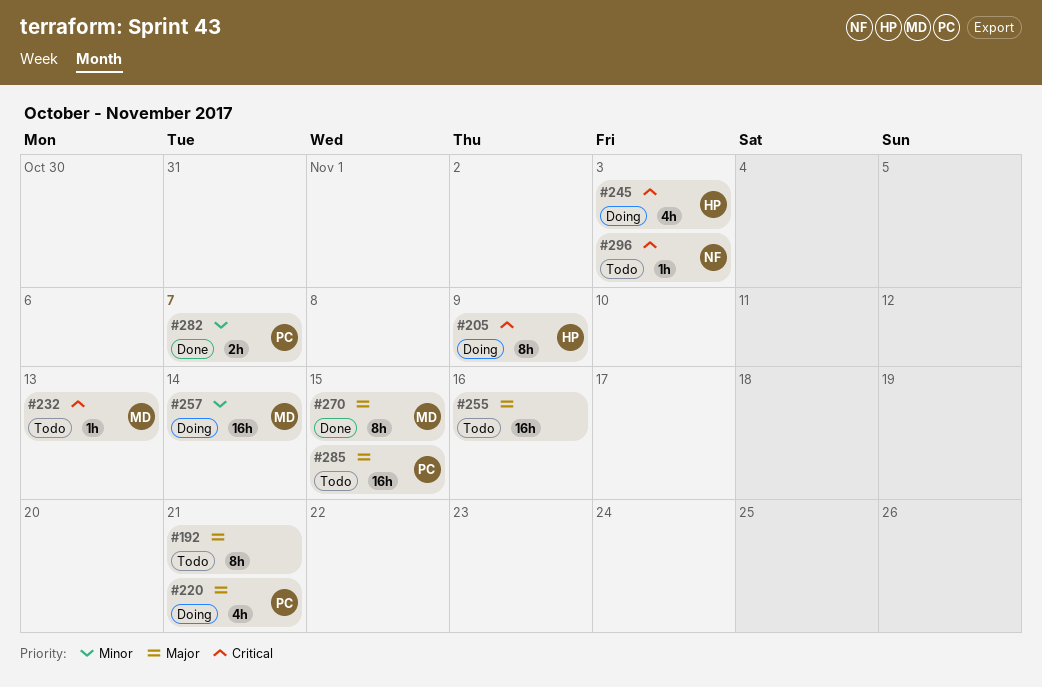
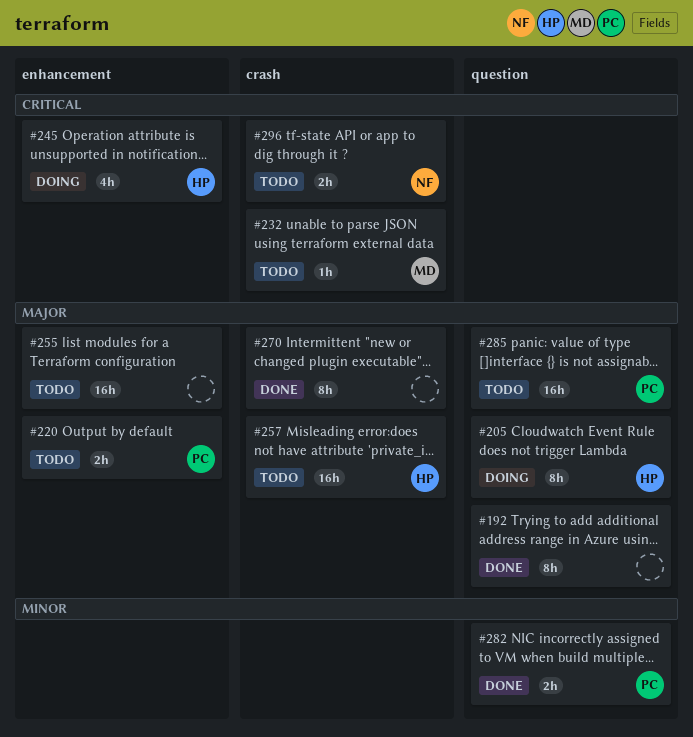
#192, status: Todo -> Done
#205, priority: Critical -> Major
#220, status: Doing -> Todo
#220, estimate: 4h -> 2h
#257, status: Doing -> Todo
#257, owner: MD -> HP
#257, priority: Minor -> Major
#270, owner: MD -> none
#296, estimate: 1h -> 2h

